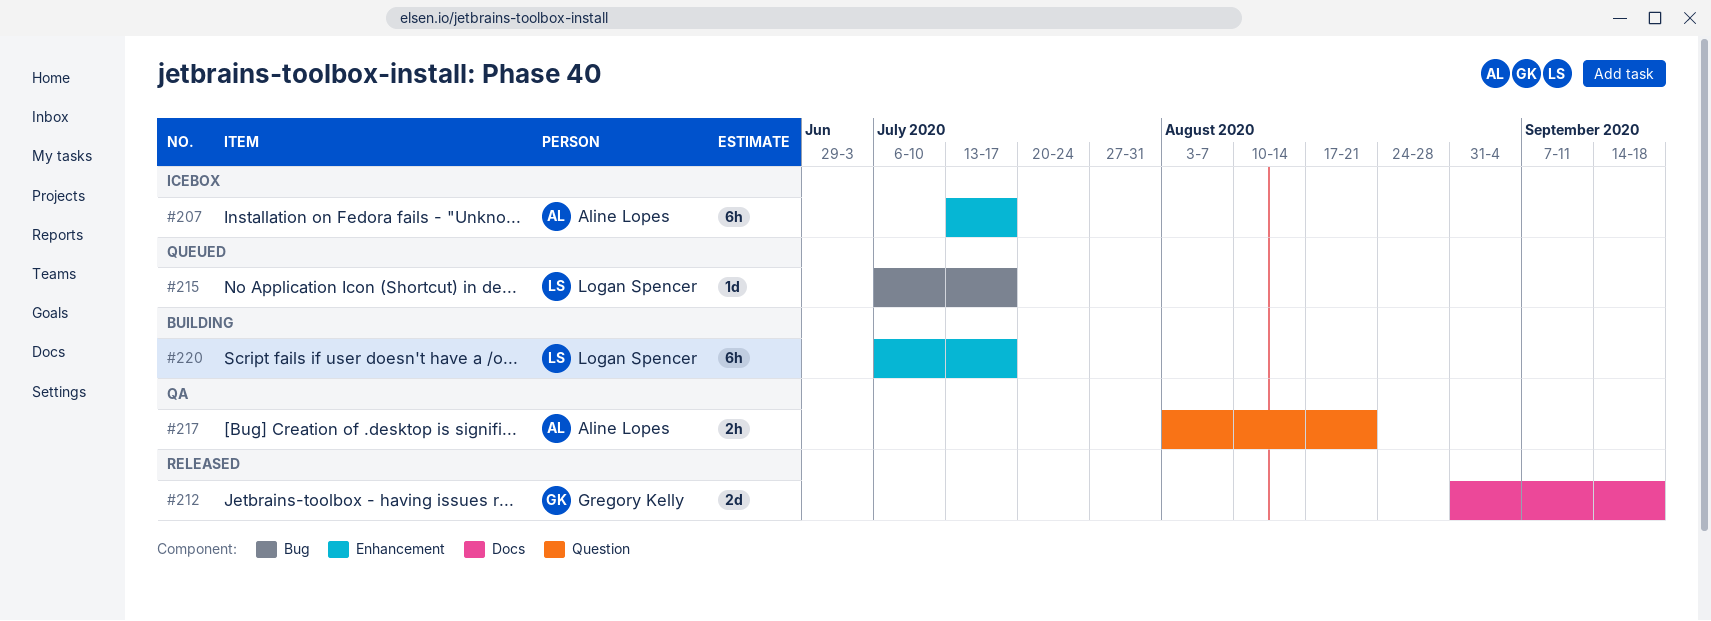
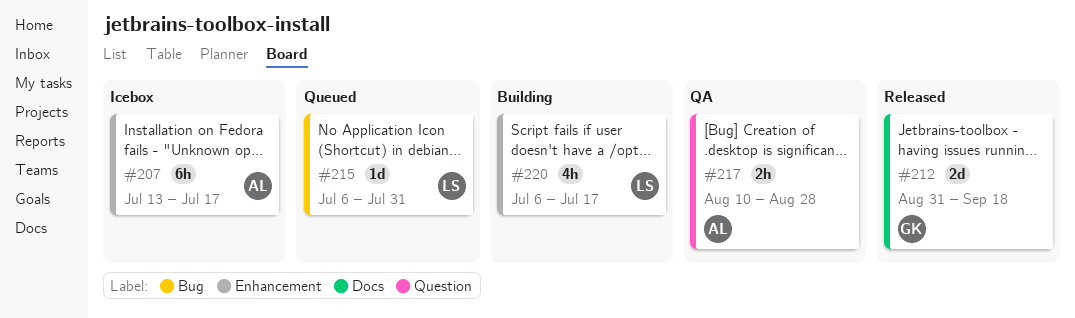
#215, due: Jul 17 -> Jul 31
#217, start: Aug 3 -> Aug 10
#217, due: Aug 21 -> Aug 28
#220, estimate: 6h -> 4h

